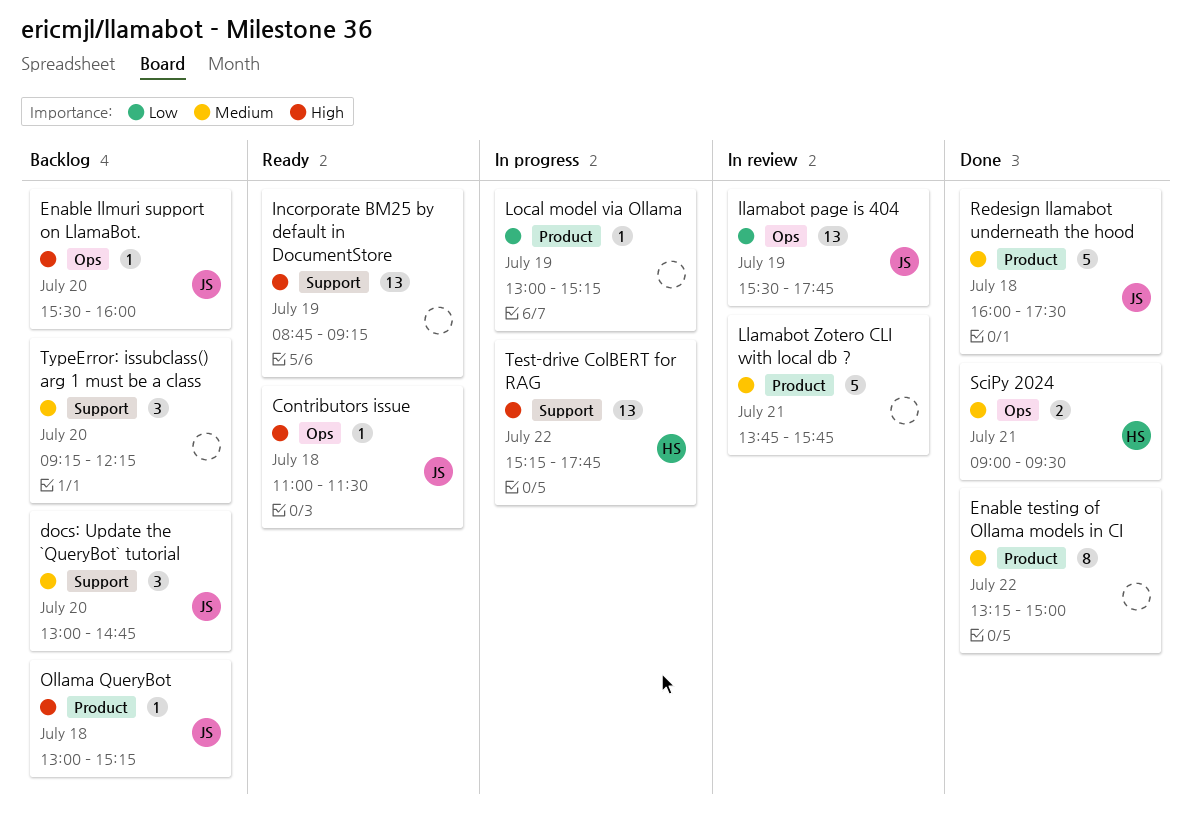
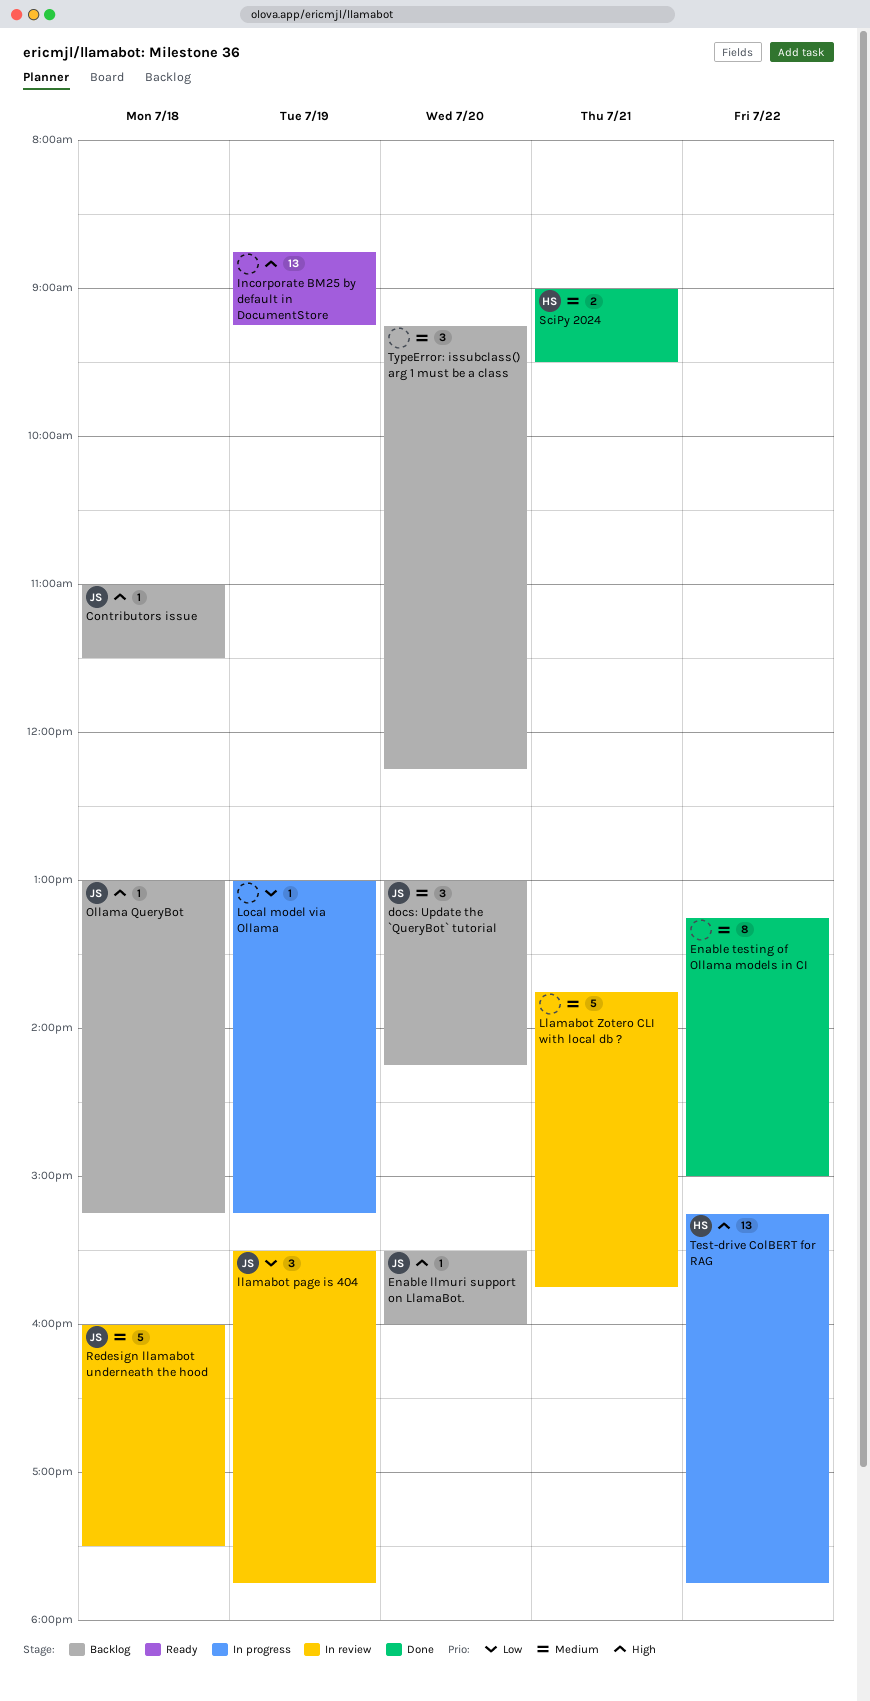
Contributors issue, status: Ready -> Backlog
docs: Update the `QueryBot` tutorial, ends: 14:45 -> 14:15
llamabot page is 404, estimate: 13 -> 3
Redesign llamabot underneath the hood, status: Done -> In review

